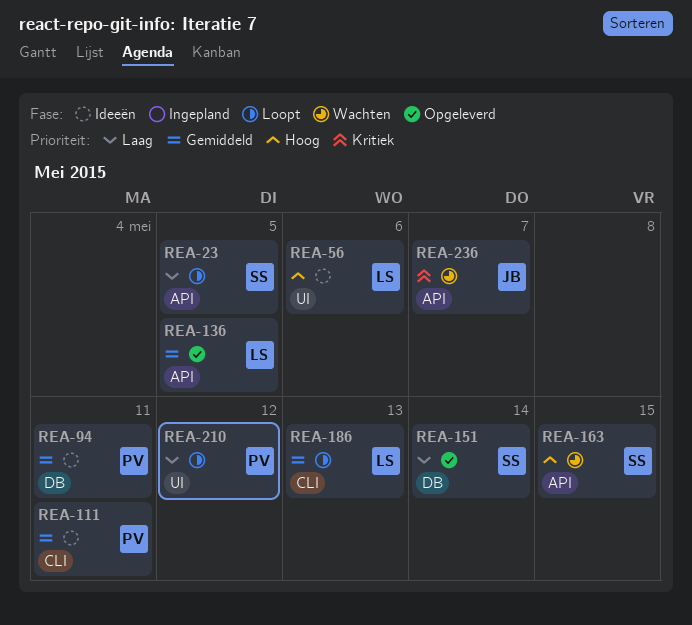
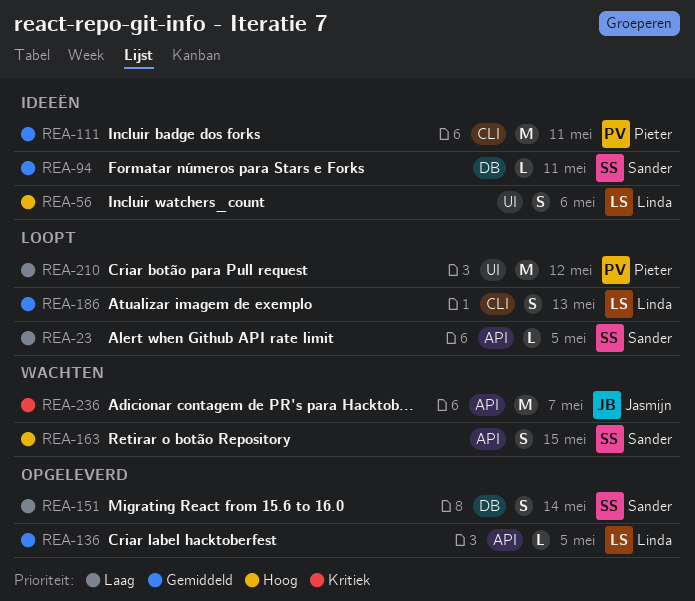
REA-94, owner: Pieter -> Sander

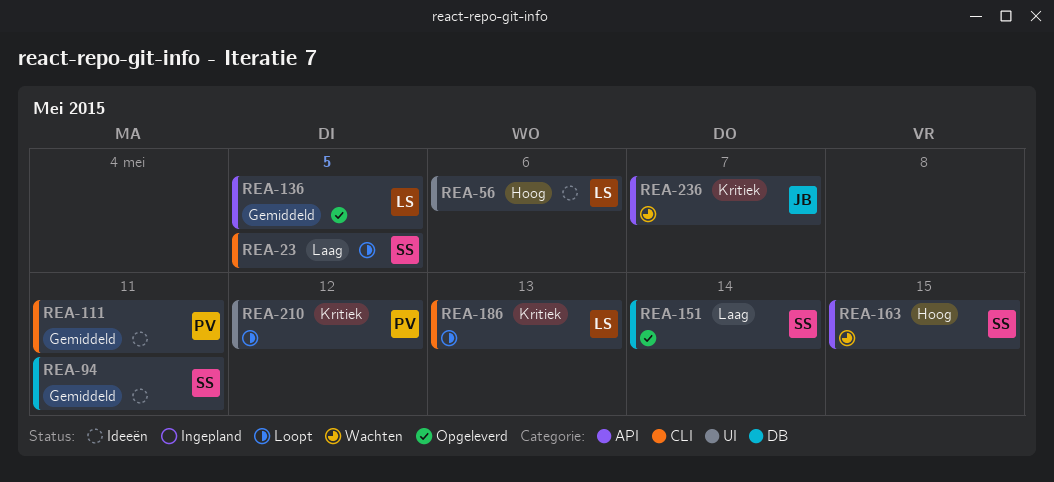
REA-23, label: API -> CLI
REA-186, priority: Gemiddeld -> Kritiek
REA-210, priority: Laag -> Kritiek

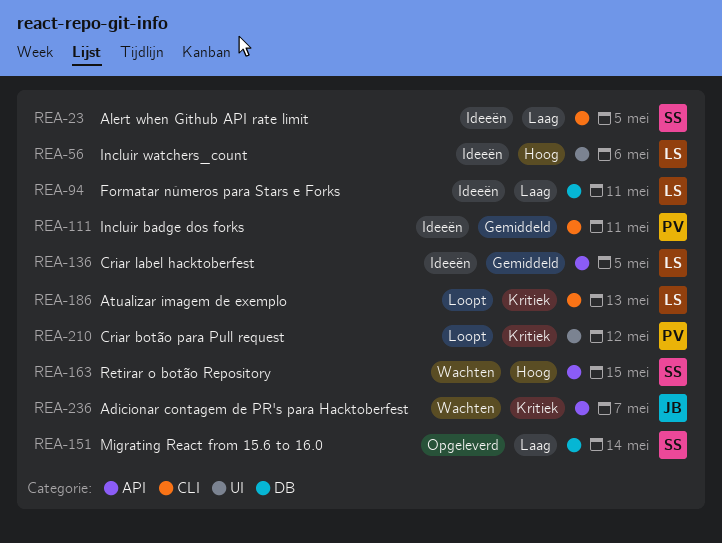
REA-23, status: Loopt -> Ideeën
REA-94, owner: SS -> LS
REA-94, priority: Gemiddeld -> Laag
REA-136, status: Opgeleverd -> Ideeën

